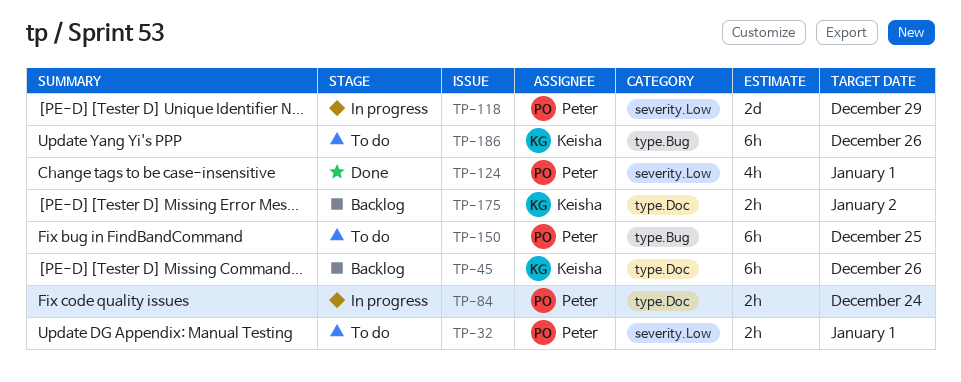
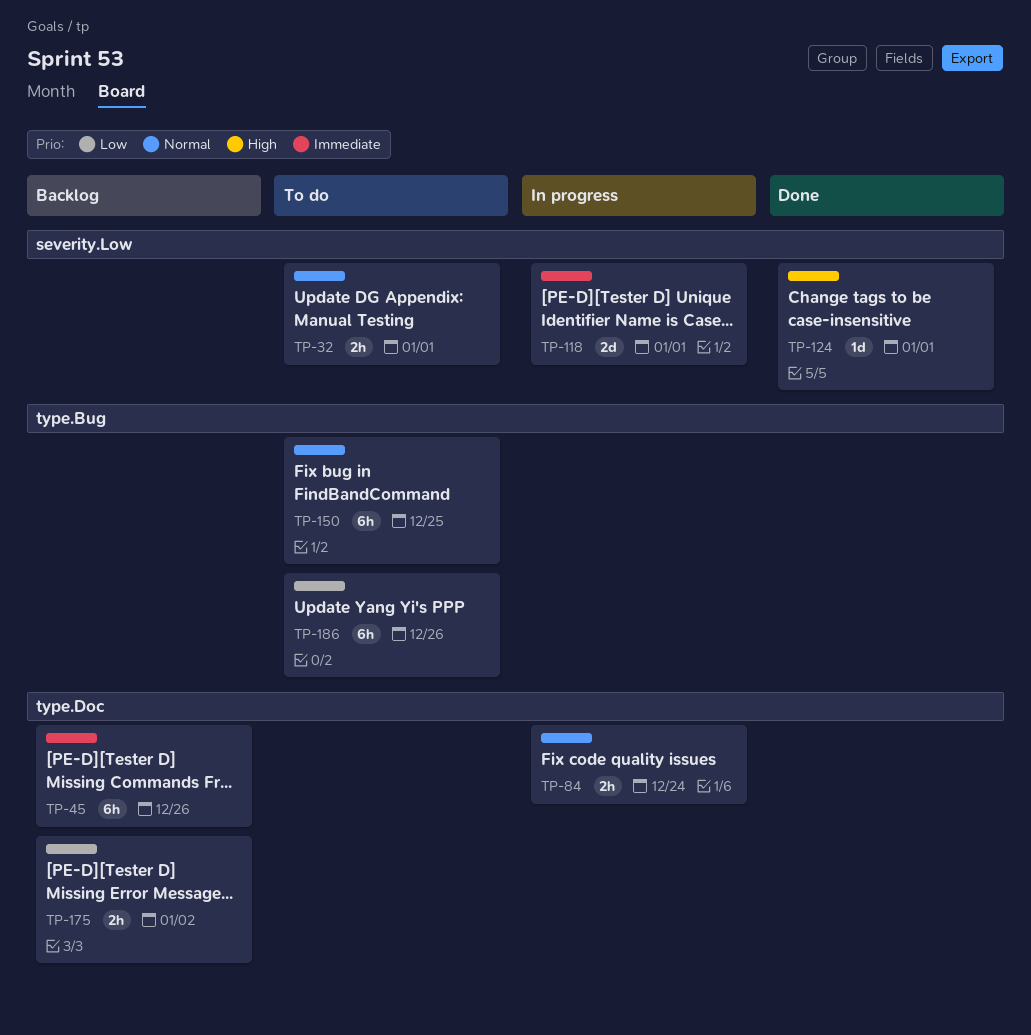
TP-118, due: Dec 29 -> Jan 1
TP-124, estimate: 4h -> 1d

